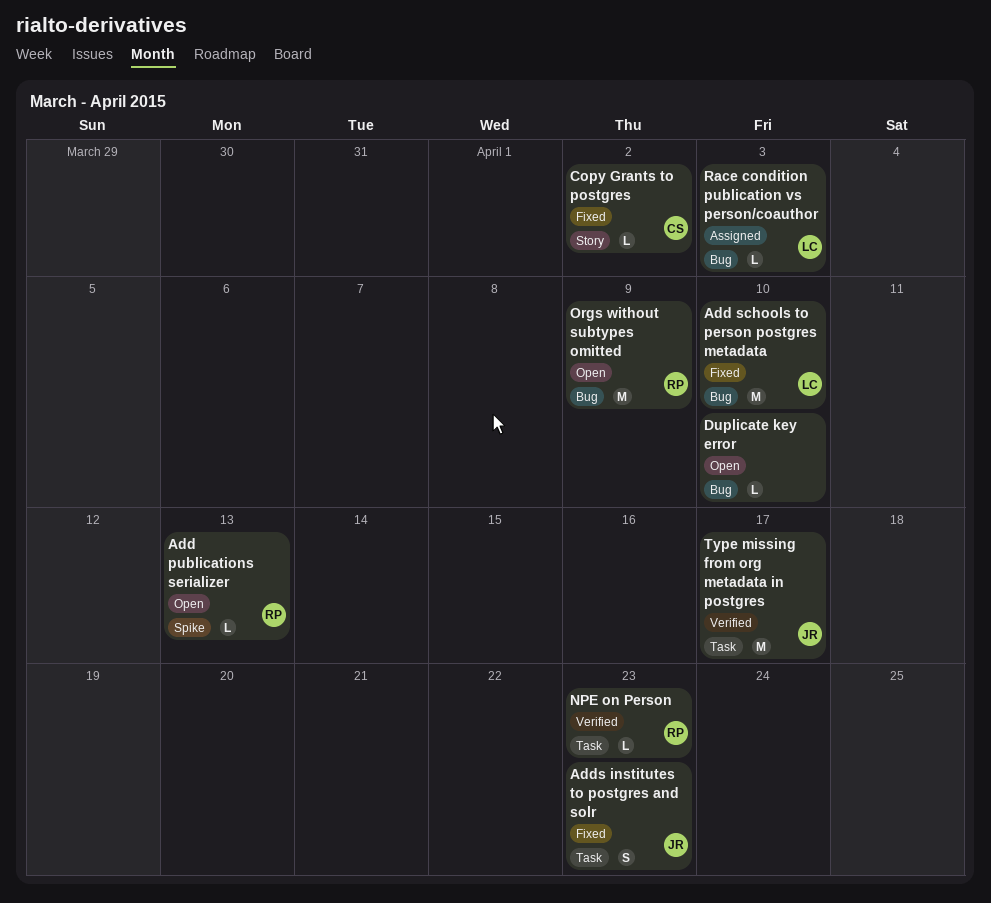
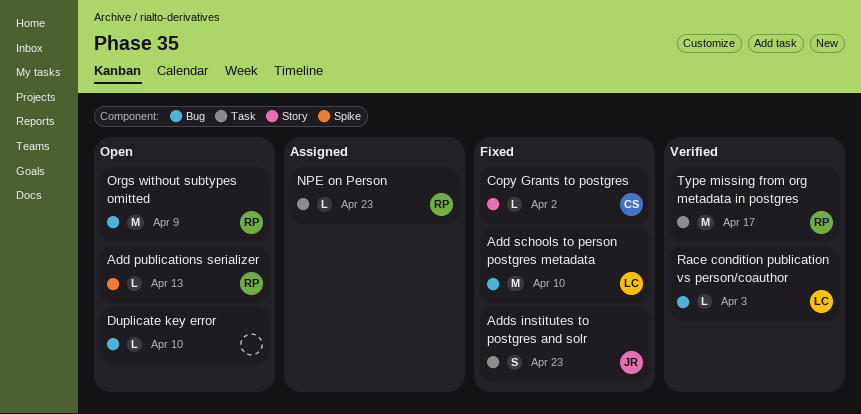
NPE on Person, status: Verified -> Assigned
Race condition publication vs person/coauthor, status: Assigned -> Verified
Type missing from org metadata in postgres, owner: JR -> RP

